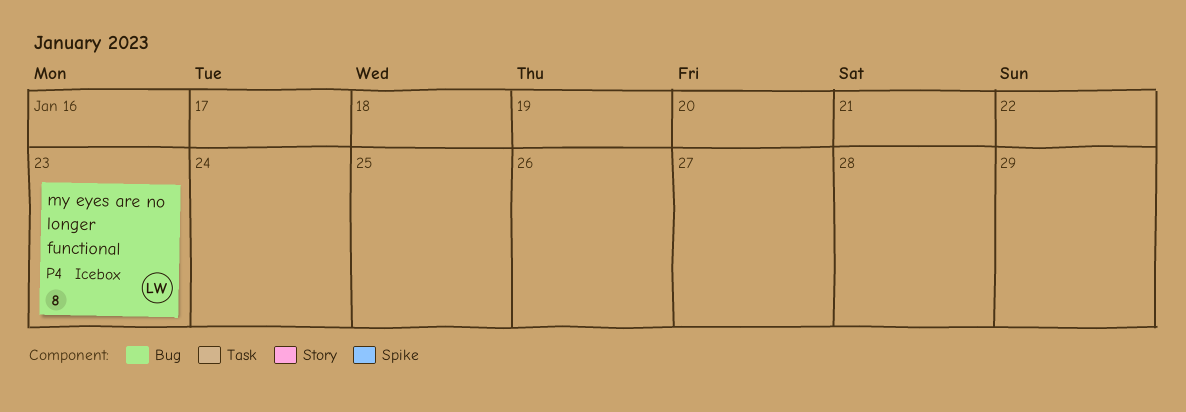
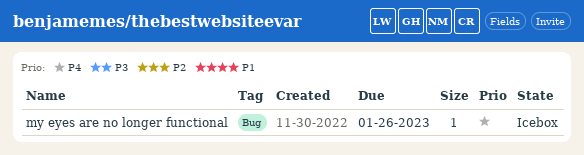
my eyes are no longer functional, estimate: 8 -> 1
my eyes are no longer functional, due: Jan 23 -> Jan 26

